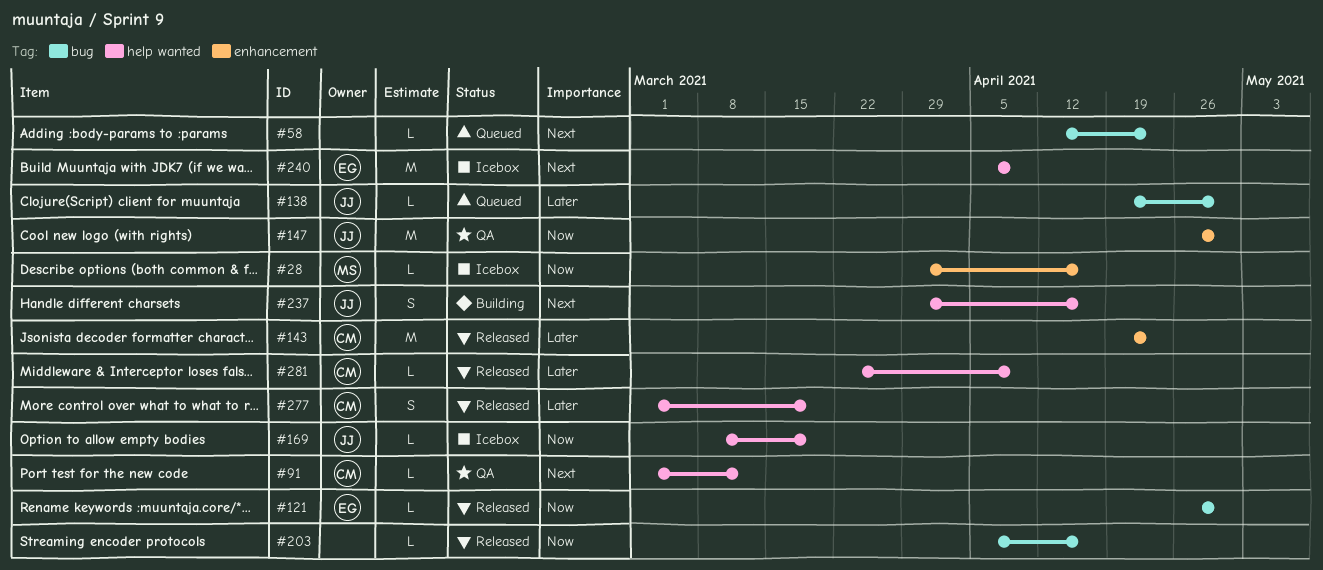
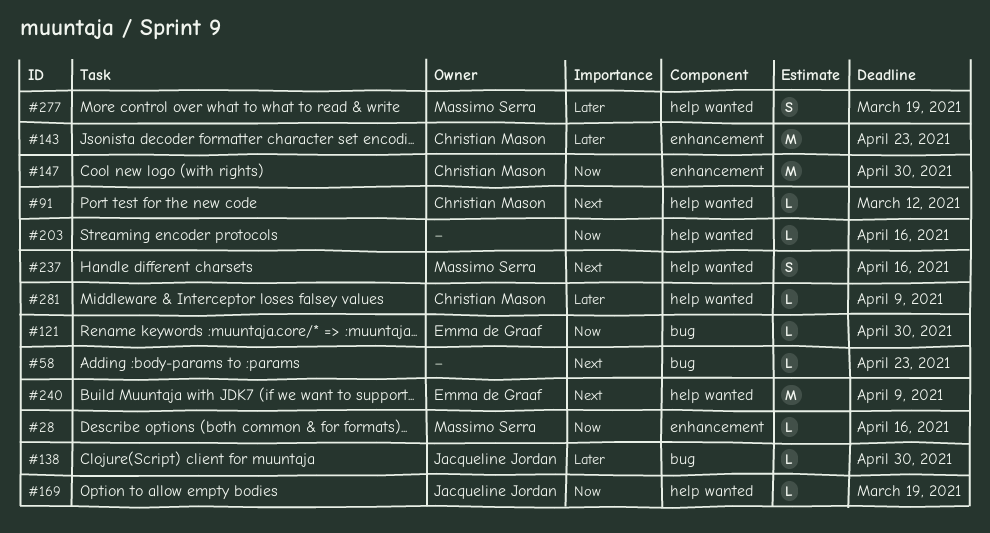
#147, owner: Jacqueline Jordan -> Christian Mason
#203, label: bug -> help wanted
#237, owner: Jacqueline Jordan -> Massimo Serra
#277, owner: Christian Mason -> Massimo Serra

